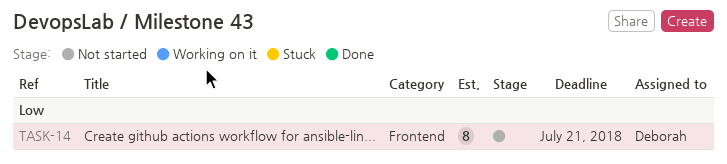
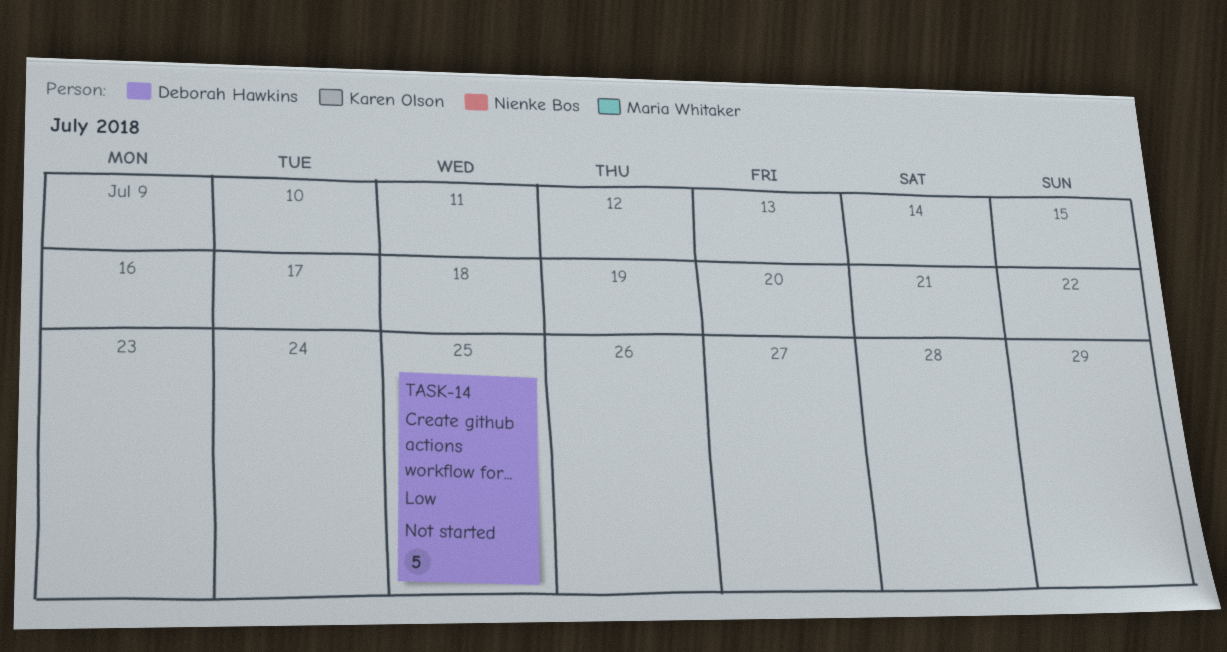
TASK-14, estimate: 8 -> 5
TASK-14, due: Jul 21 -> Jul 25

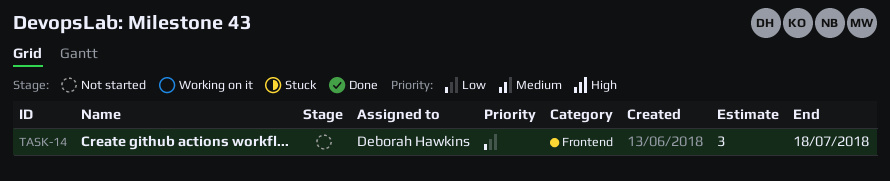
TASK-14, estimate: 5 -> 3
TASK-14, due: Jul 25 -> Jul 18

